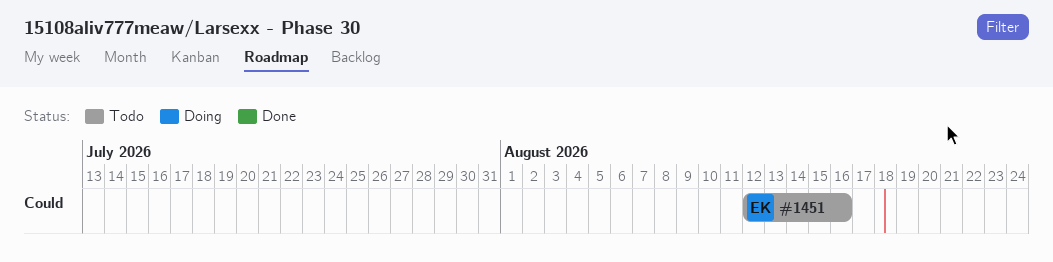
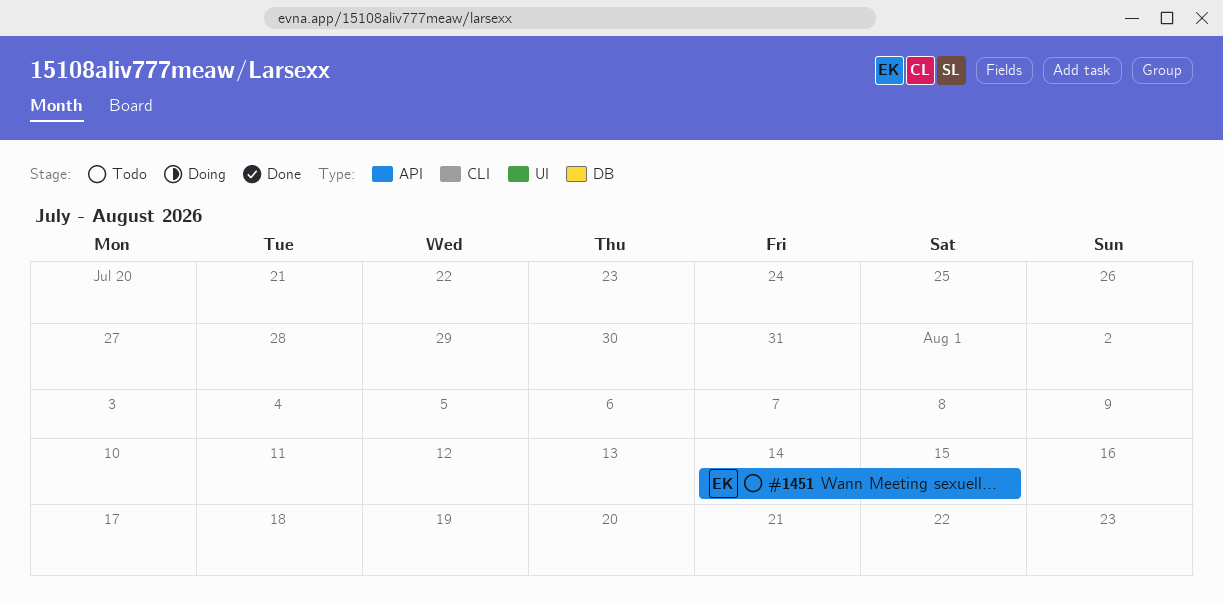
#1451, start: Aug 12 -> Aug 14
#1451, due: Aug 16 -> Aug 15

